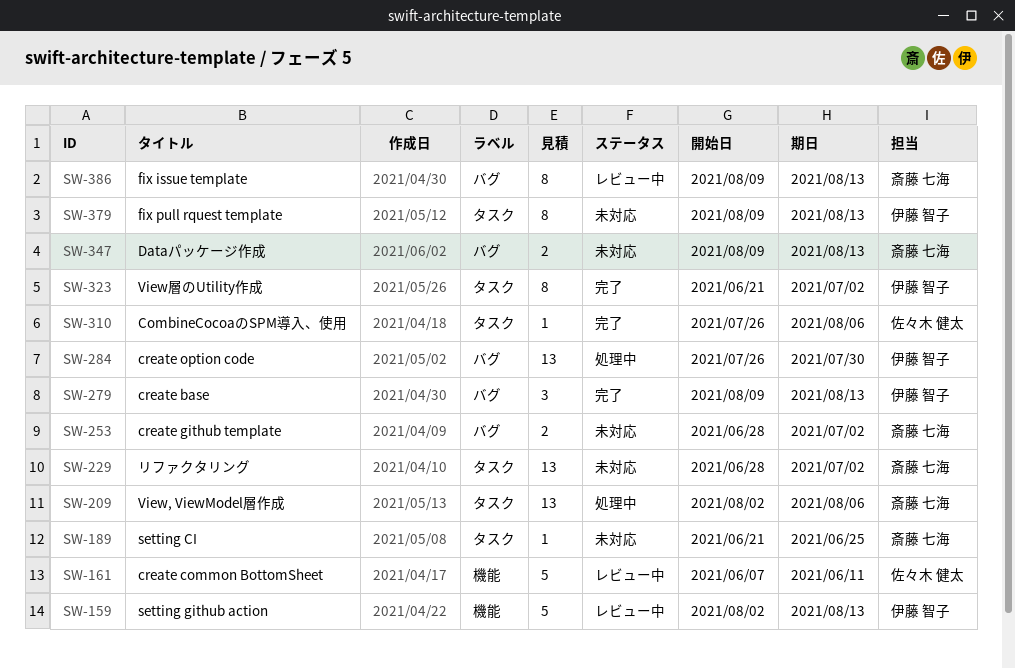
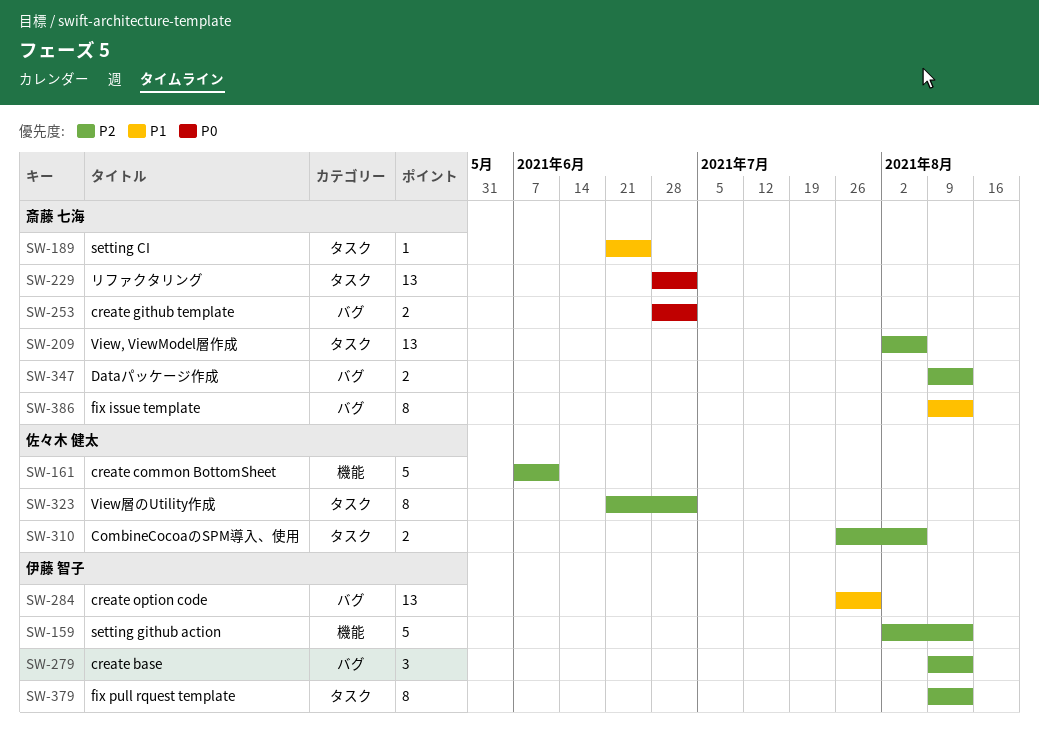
SW-310, estimate: 1 -> 2
SW-323, owner: 伊藤 智子 -> 佐々木 健太

